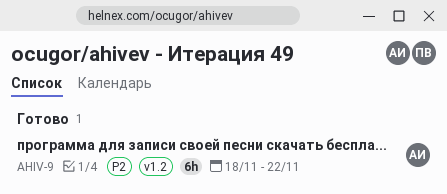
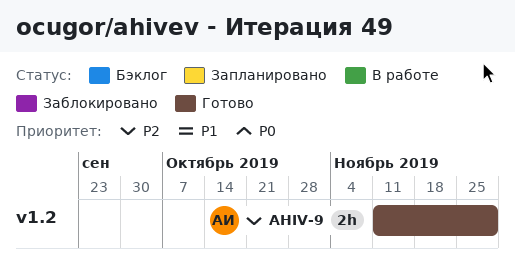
AHIV-9, estimate: 6h -> 2h
AHIV-9, start: Nov 18 -> Nov 11
AHIV-9, due: Nov 22 -> Nov 29

